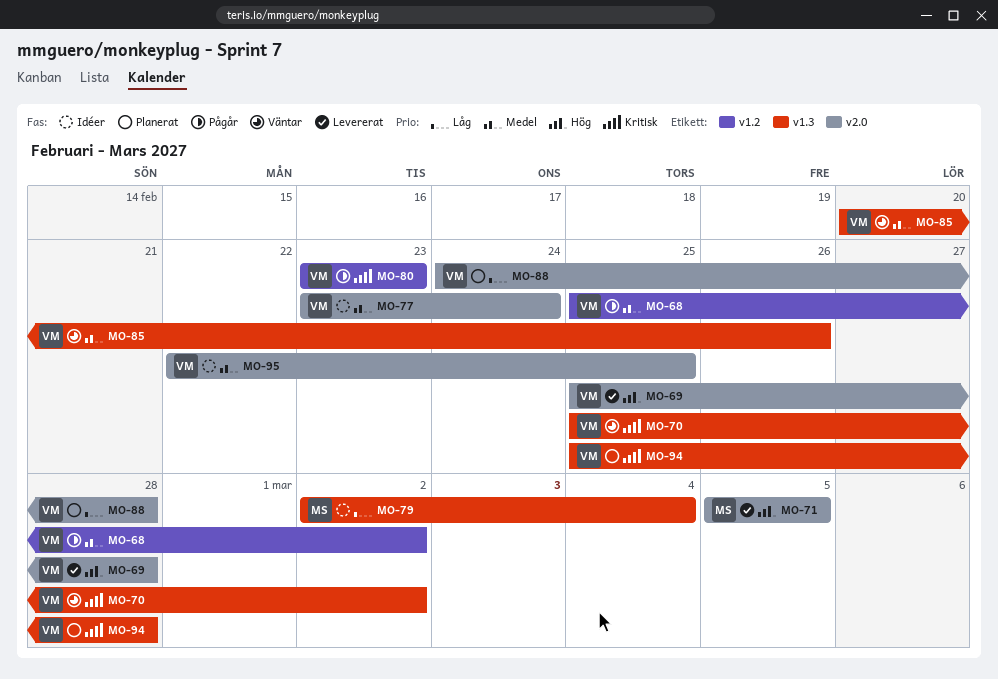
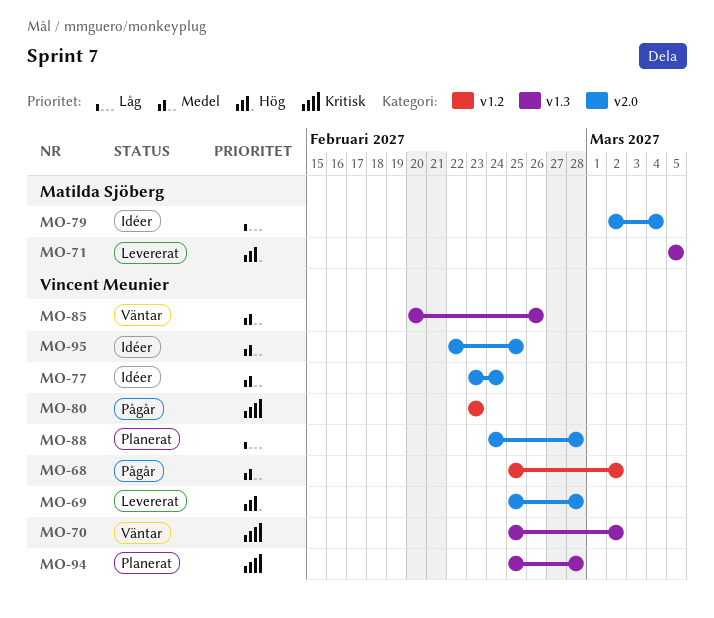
MO-71, label: v2.0 -> v1.3
MO-79, label: v1.3 -> v2.0

